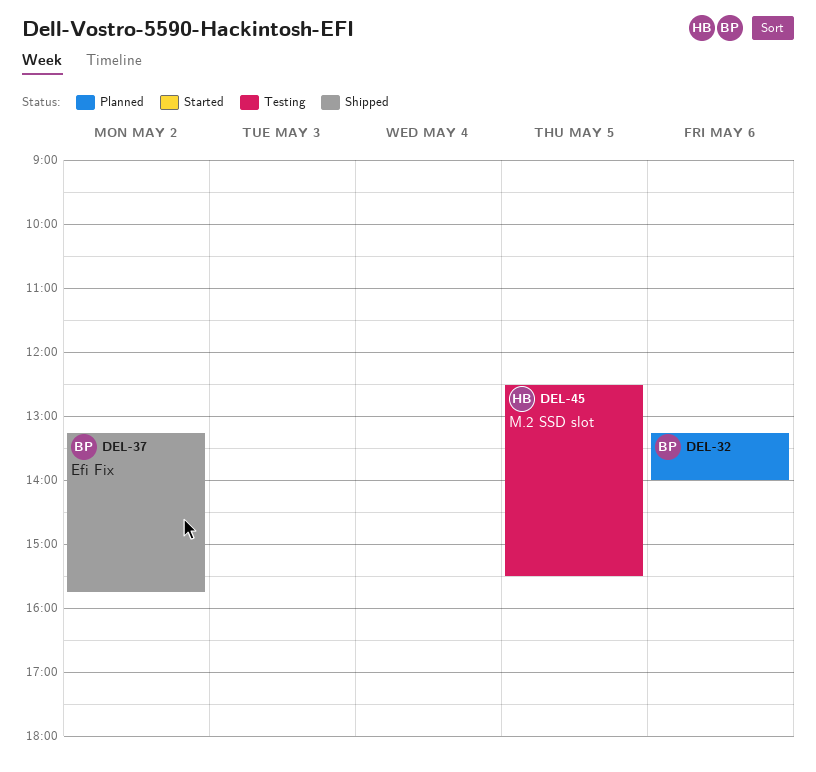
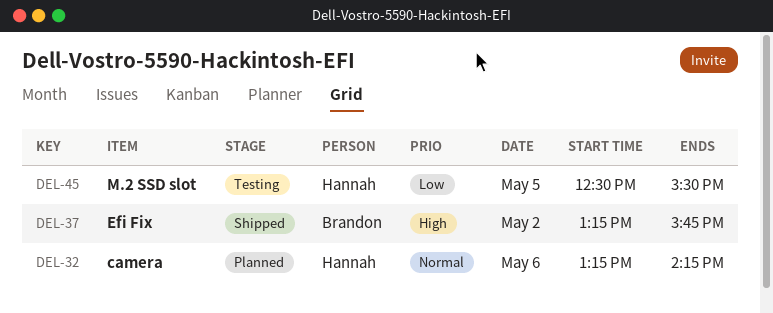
DEL-32, owner: Brandon -> Hannah
DEL-32, ends: 14:00 -> 14:15

